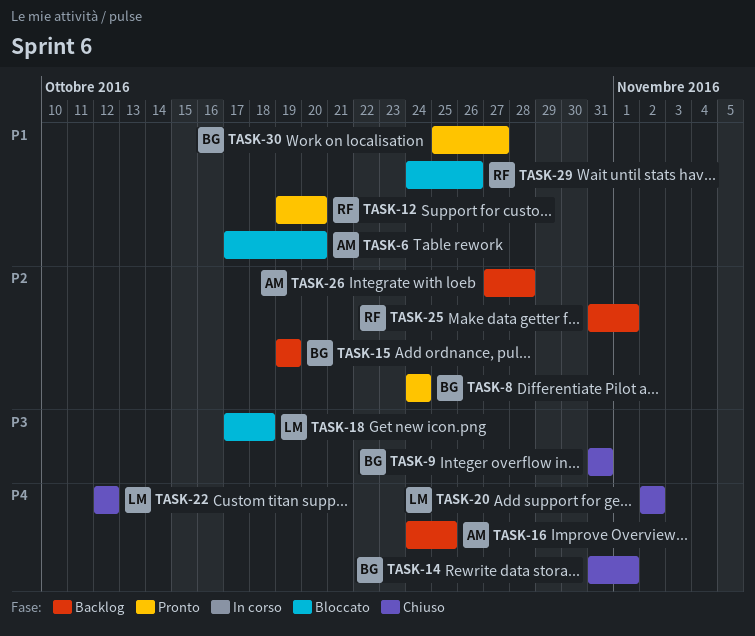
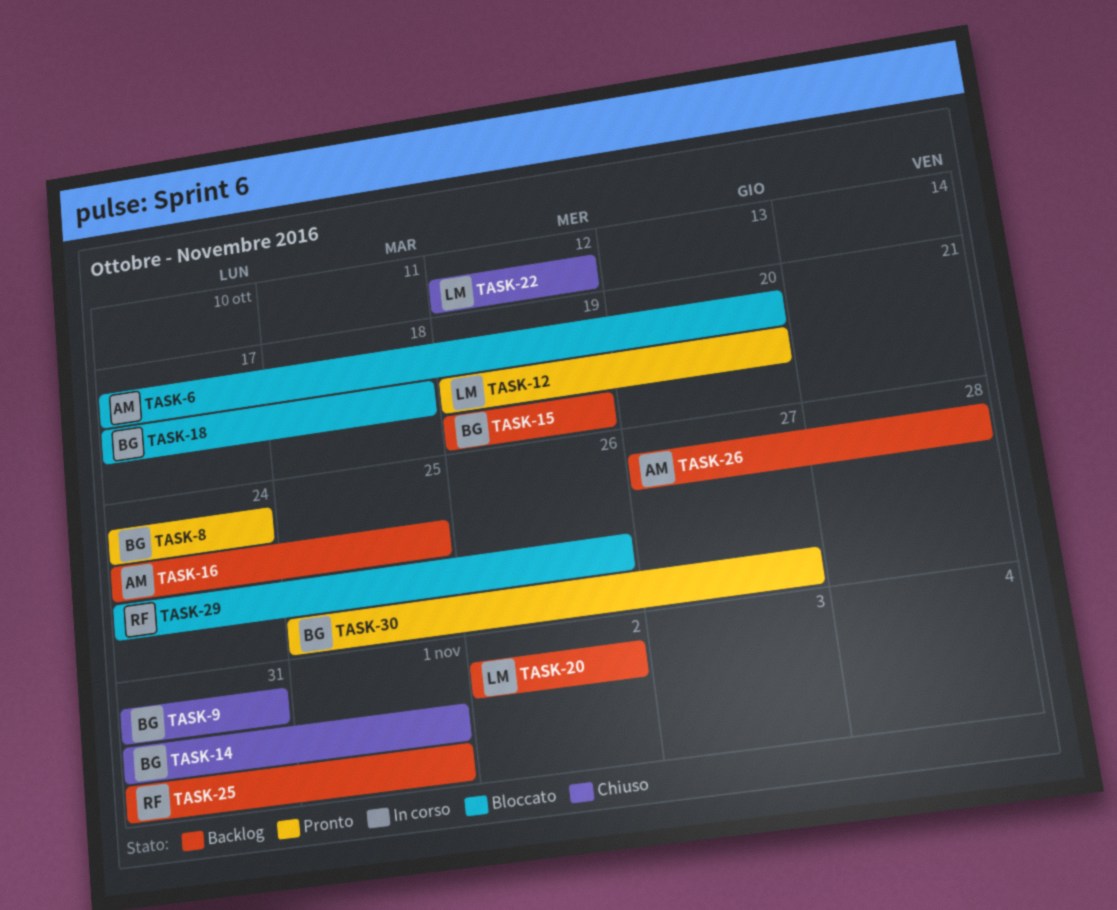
TASK-12, owner: RF -> LM
TASK-18, owner: LM -> BG
TASK-20, status: Chiuso -> Backlog

